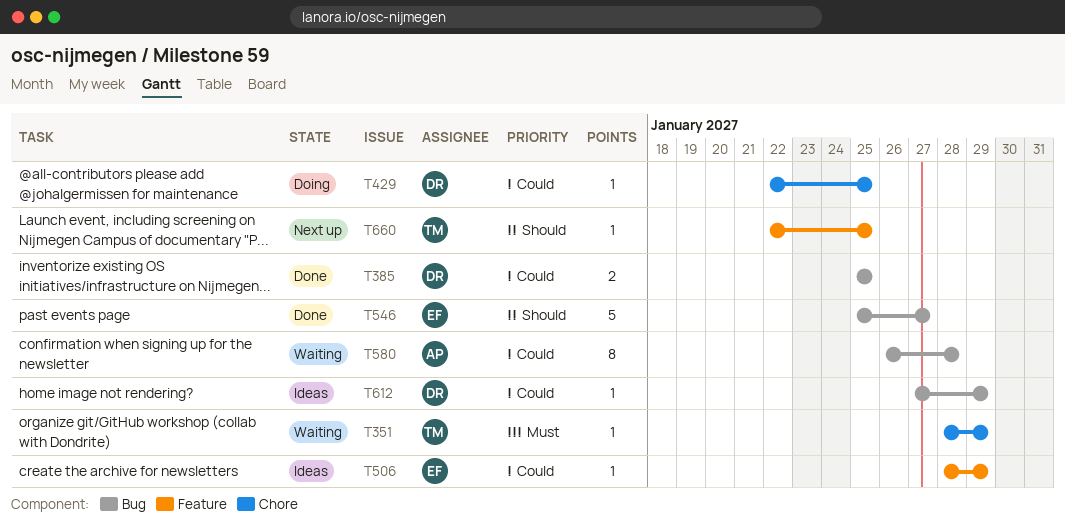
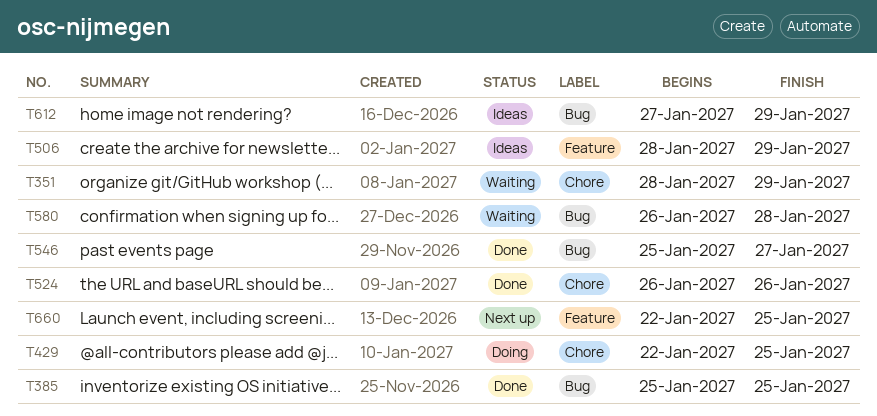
T524: none -> present

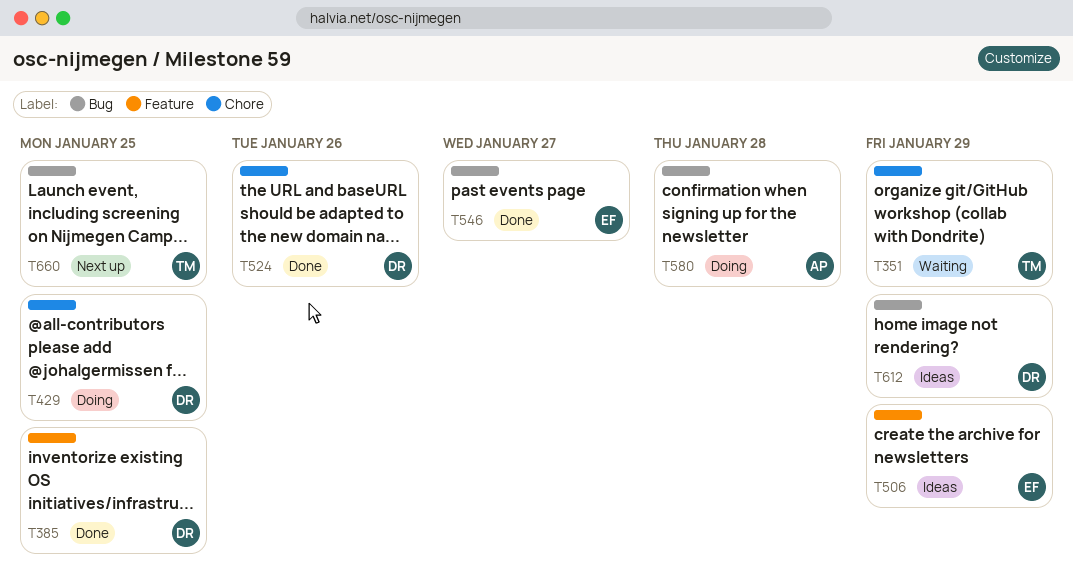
T385, label: Bug -> Feature
T580, status: Waiting -> Doing
T660, label: Feature -> Bug

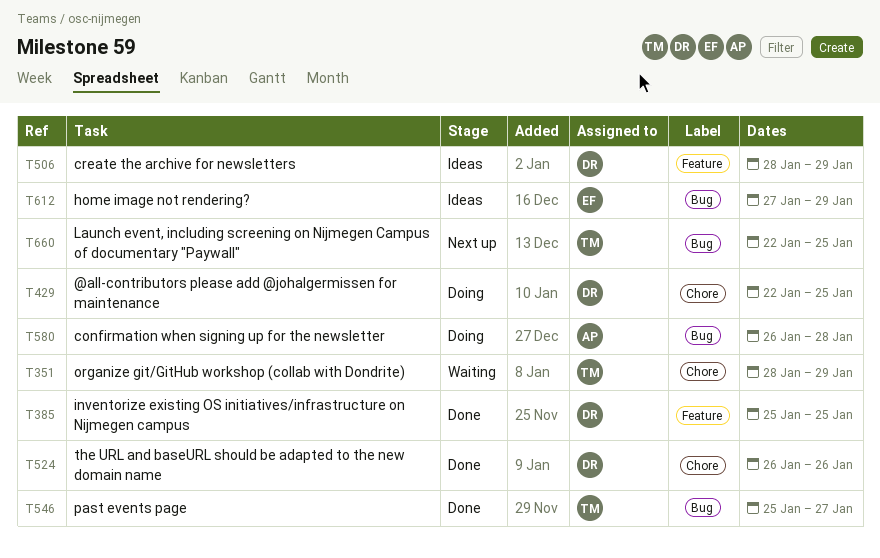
T506, owner: EF -> DR
T546, owner: EF -> TM
T612, owner: DR -> EF

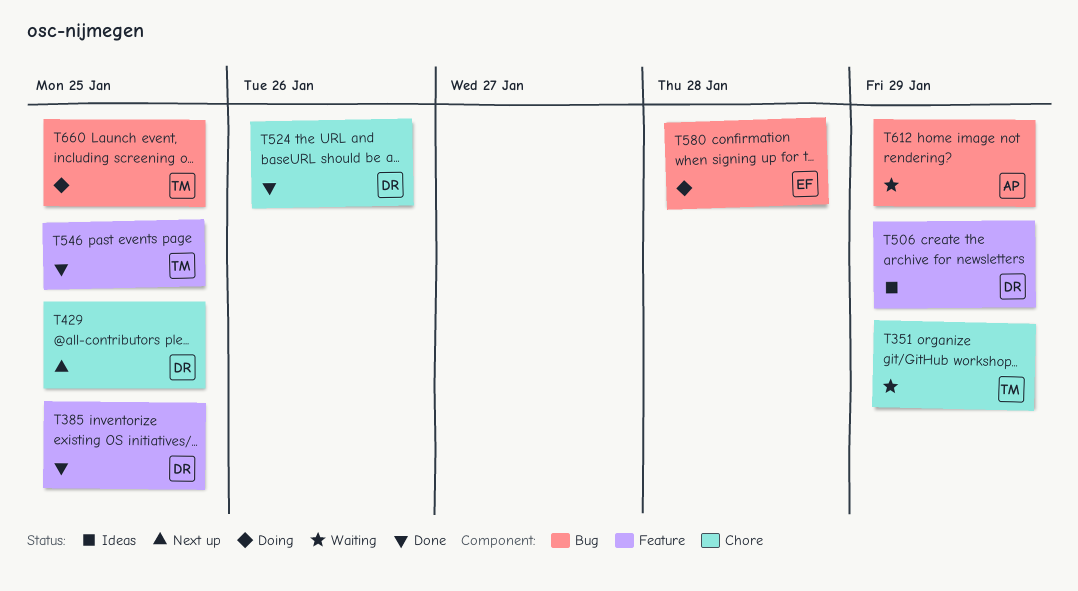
T429, status: Doing -> Next up
T546, label: Bug -> Feature
T546, due: Jan 27 -> Jan 25
T580, owner: AP -> EF
T612, status: Ideas -> Waiting
T612, owner: EF -> AP
T660, status: Next up -> Doing

